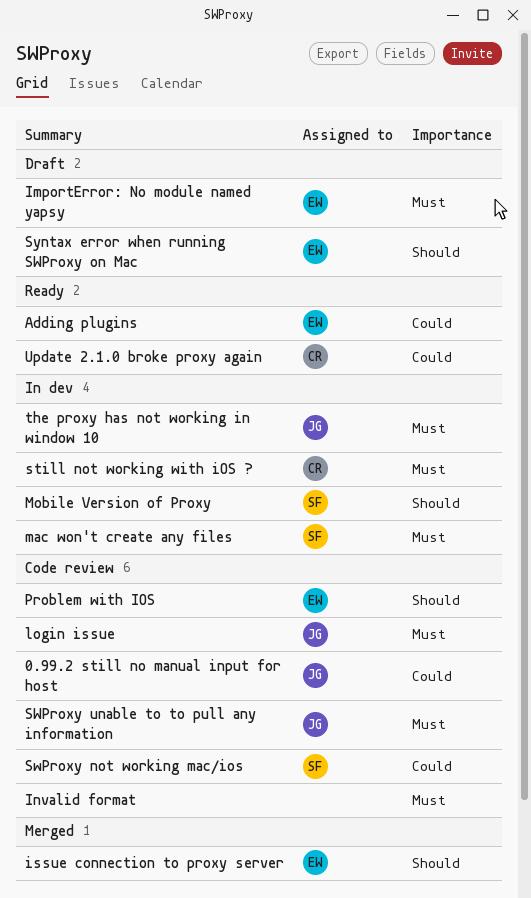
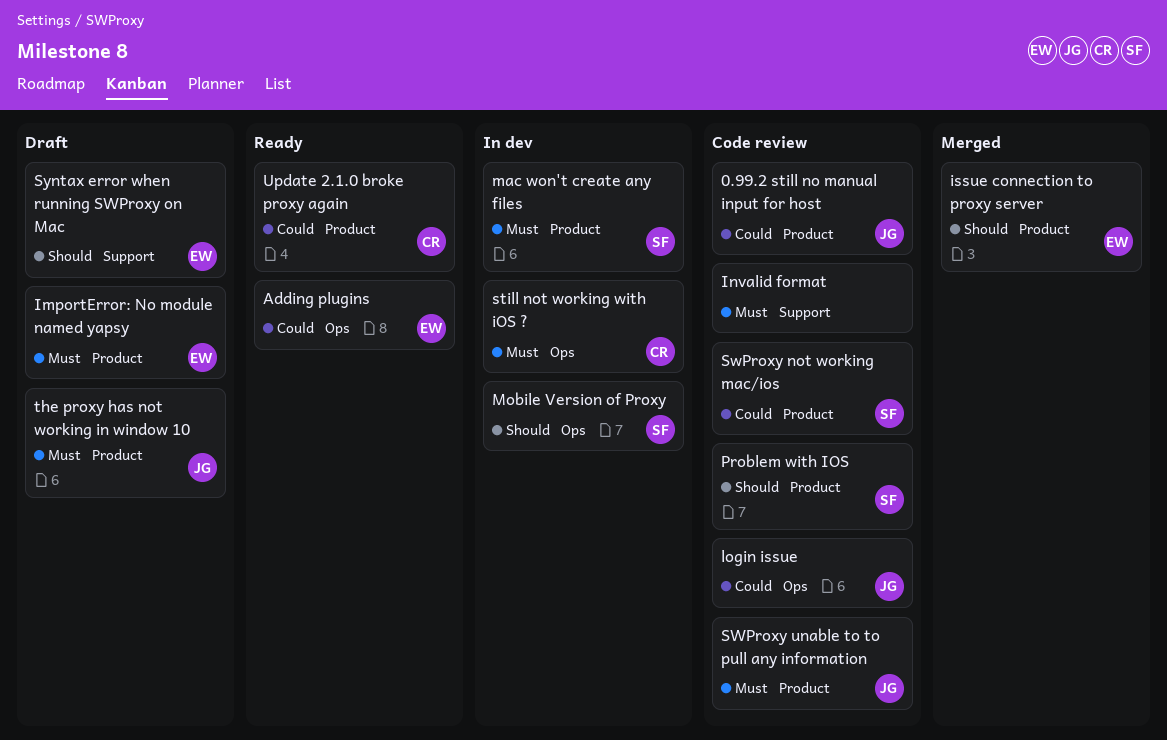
login issue, priority: Must -> Could
Problem with IOS, owner: EW -> SF
the proxy has not working in window 10, status: In dev -> Draft

